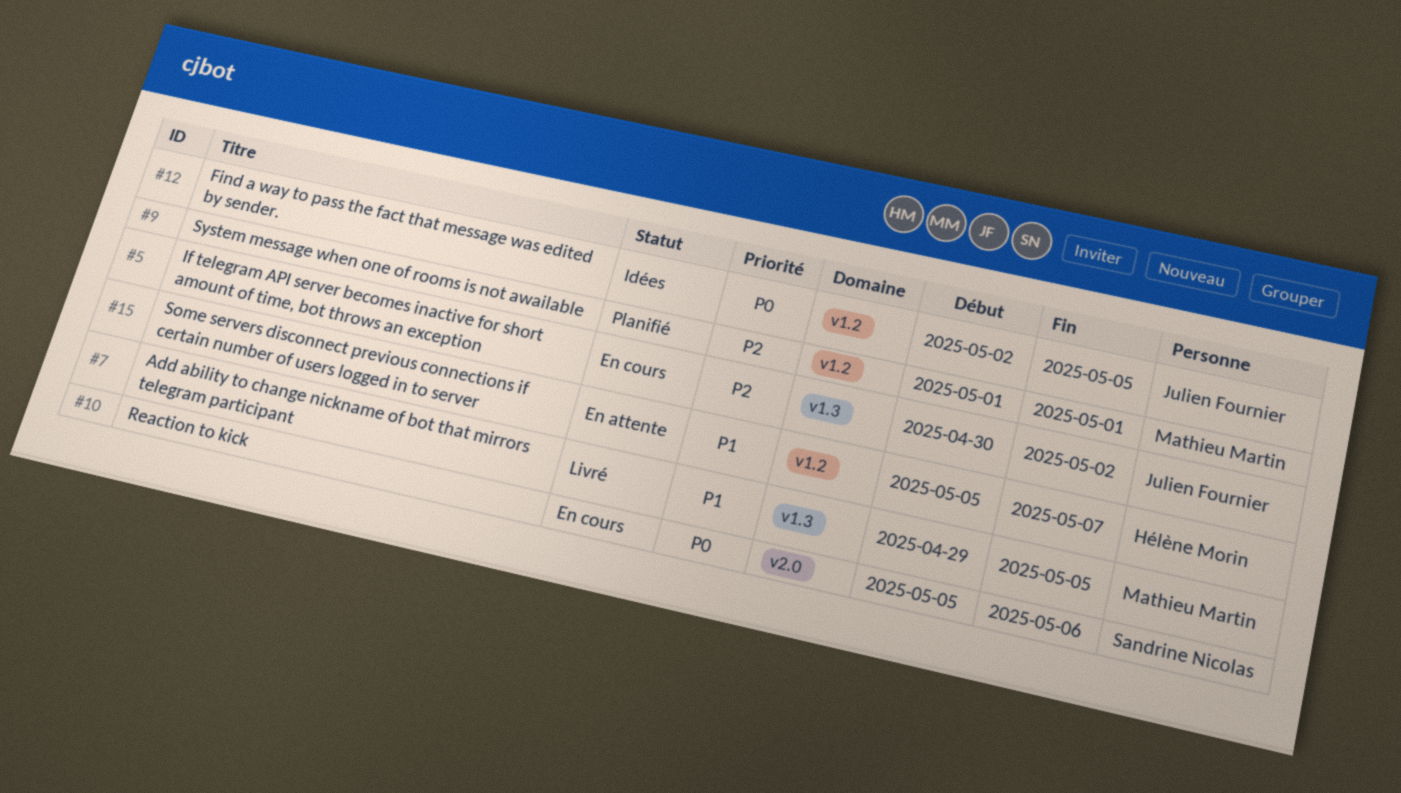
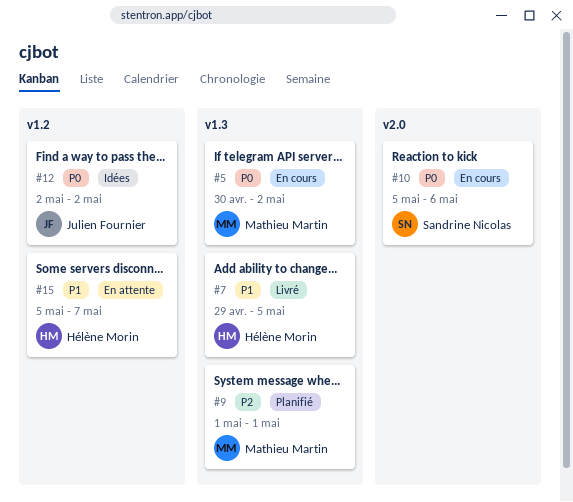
#5, owner: Julien Fournier -> Mathieu Martin
#5, priority: P2 -> P0
#7, owner: Mathieu Martin -> Hélène Morin
#9, label: v1.2 -> v1.3
#12, due: May 5 -> May 2

